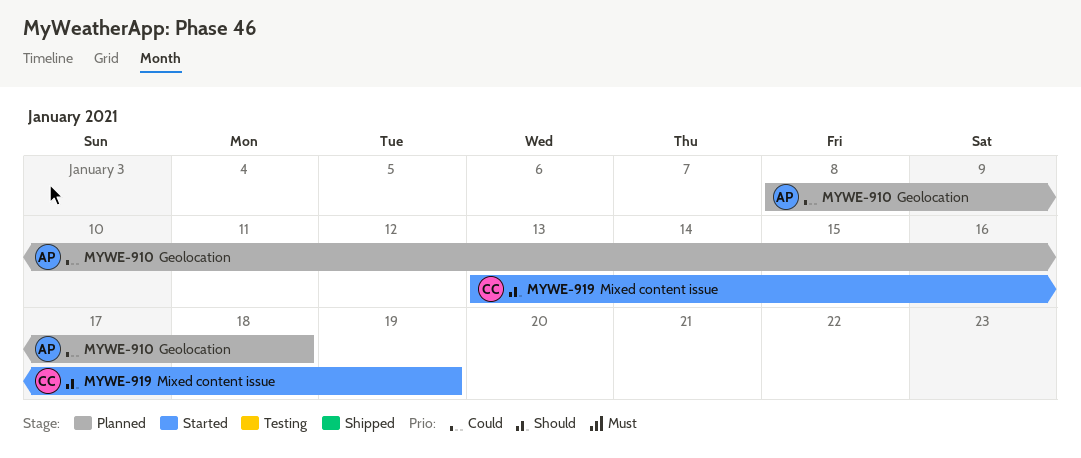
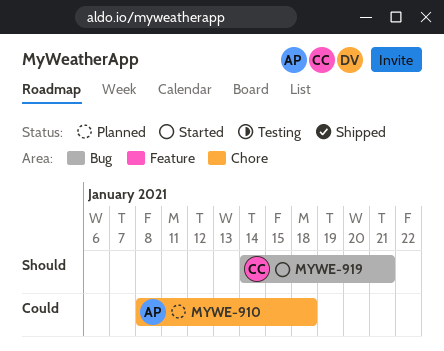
MYWE-919, start: Jan 13 -> Jan 14
MYWE-919, due: Jan 19 -> Jan 21

